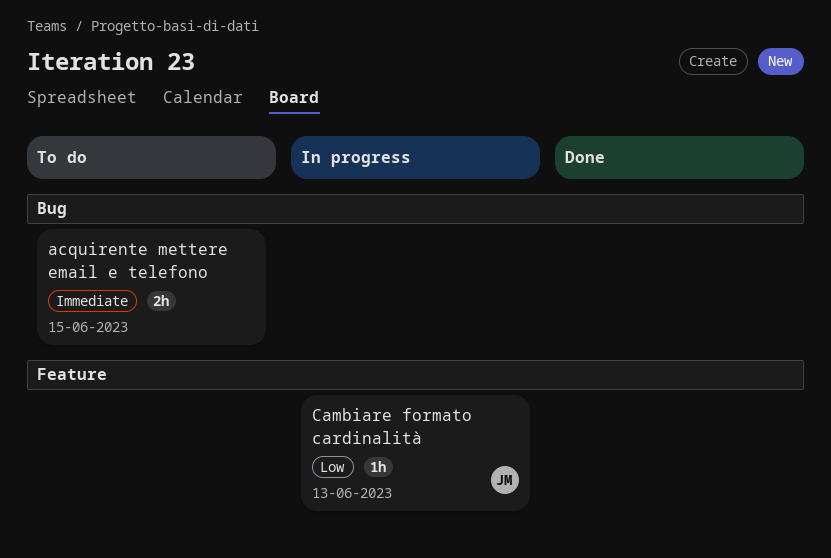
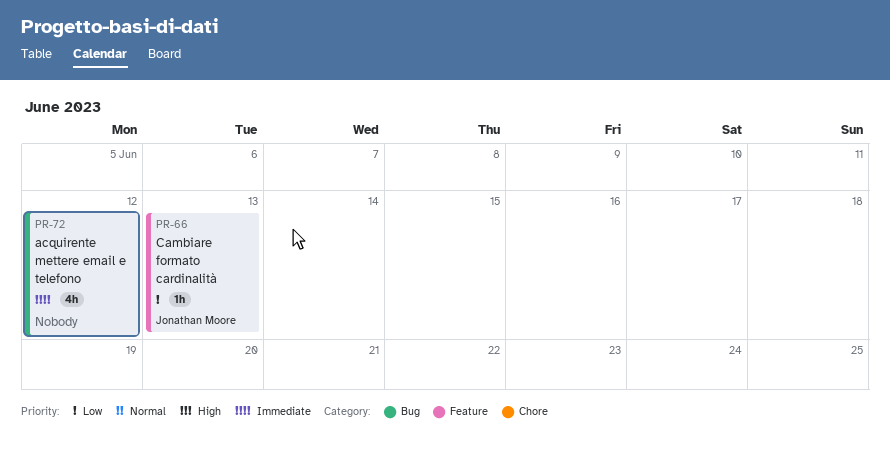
acquirente mettere email e telefono, estimate: 2h -> 4h
acquirente mettere email e telefono, due: Jun 15 -> Jun 12

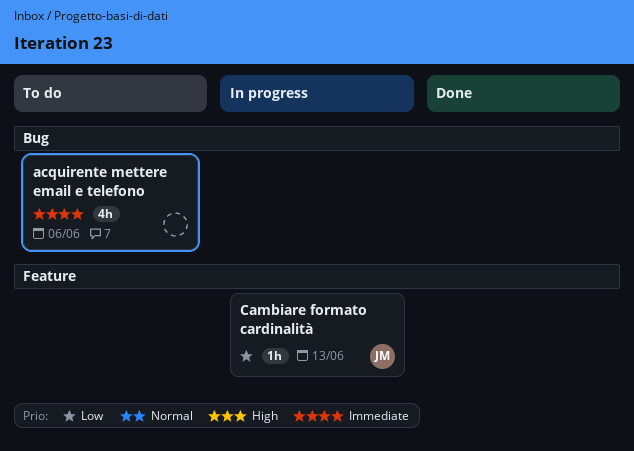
acquirente mettere email e telefono, due: Jun 12 -> Jun 6

